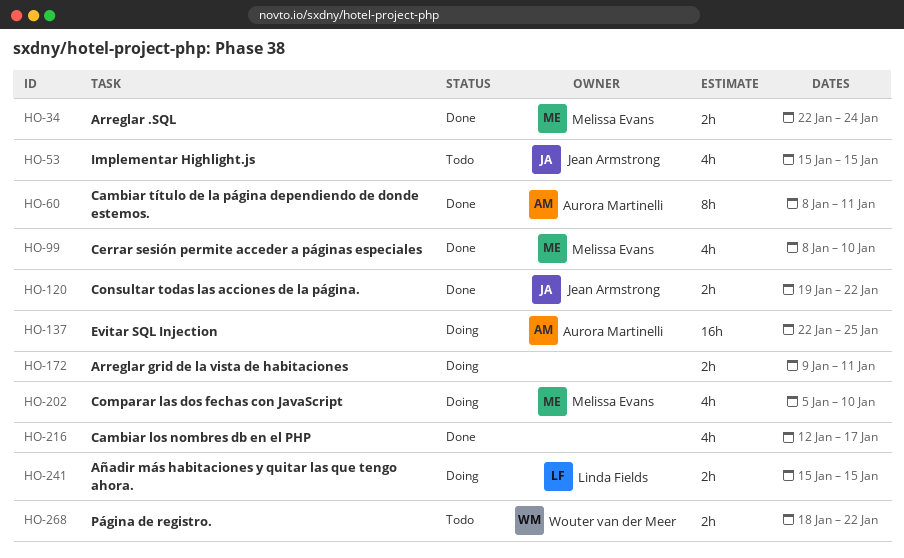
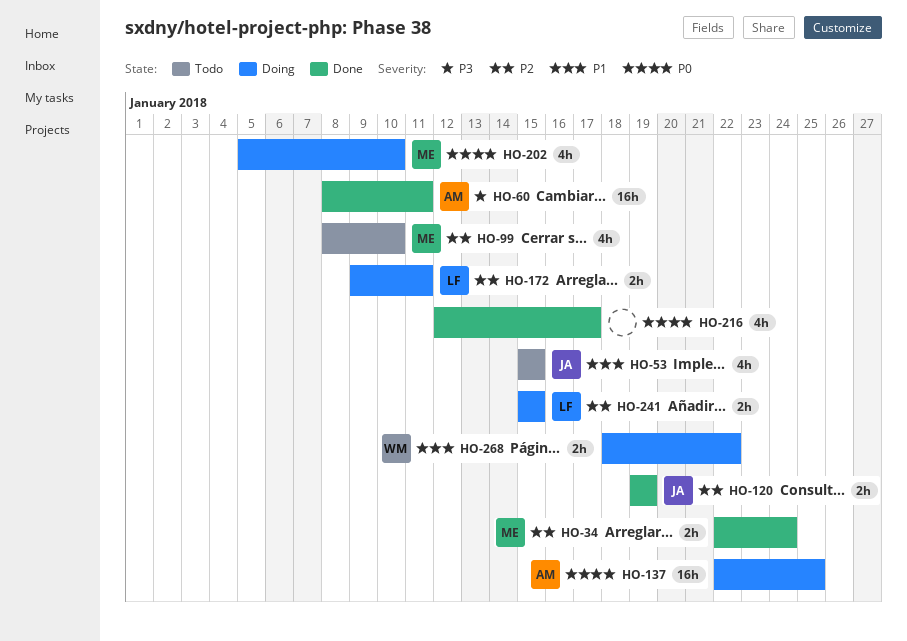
HO-60, estimate: 8h -> 16h
HO-99, status: Done -> Todo
HO-120, due: Jan 22 -> Jan 19
HO-172, owner: none -> Linda Fields
HO-268, status: Todo -> Doing

